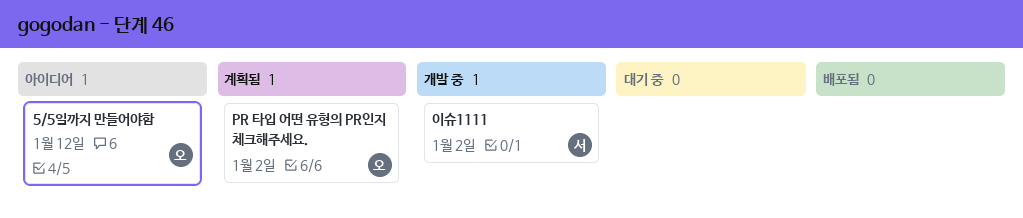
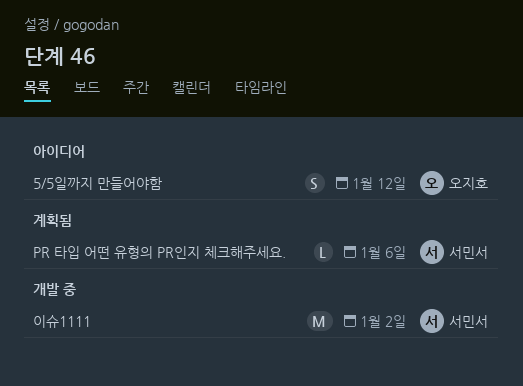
PR 타입 어떤 유형의 PR인지 체크해주세요., owner: 오지호 -> 서민서
PR 타입 어떤 유형의 PR인지 체크해주세요., due: Jan 2 -> Jan 6

